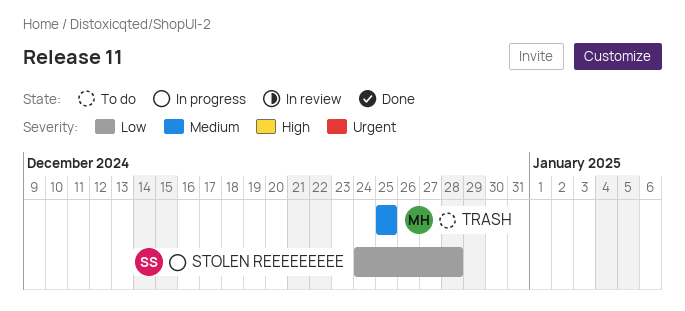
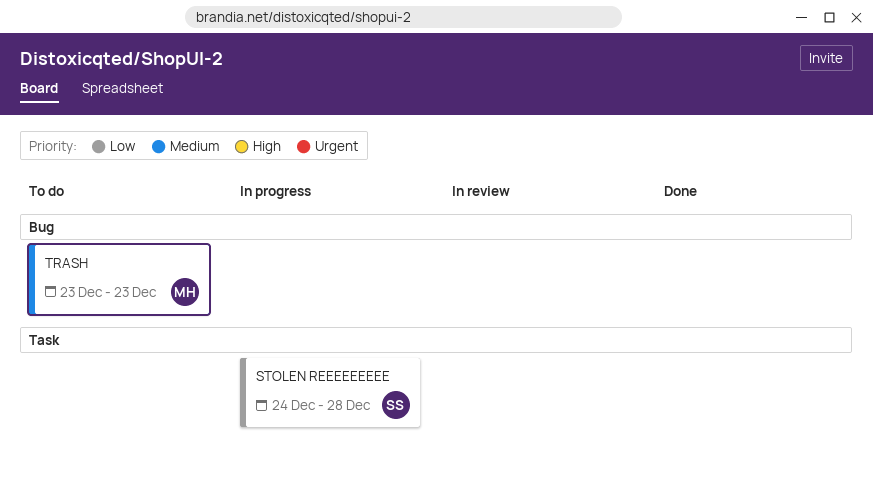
TRASH, start: Dec 25 -> Dec 23
TRASH, due: Dec 25 -> Dec 23

